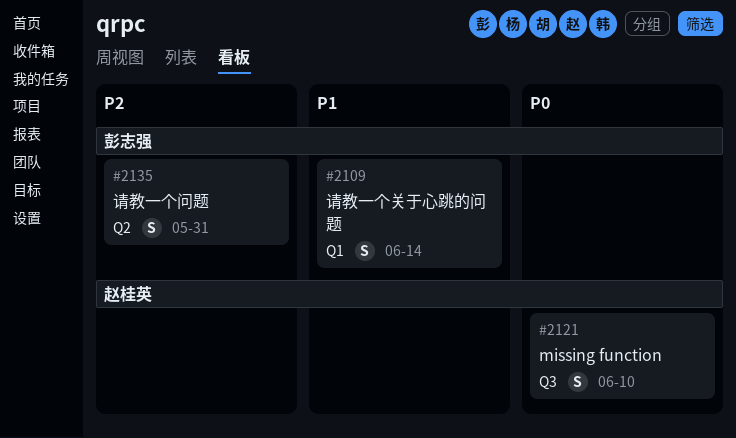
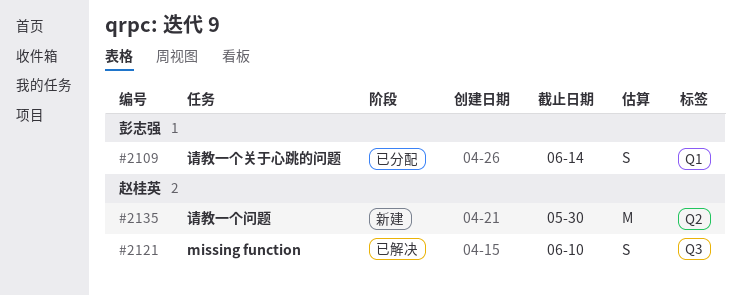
#2135, owner: 彭志强 -> 赵桂英
#2135, estimate: S -> M
#2135, due: May 31 -> May 30

